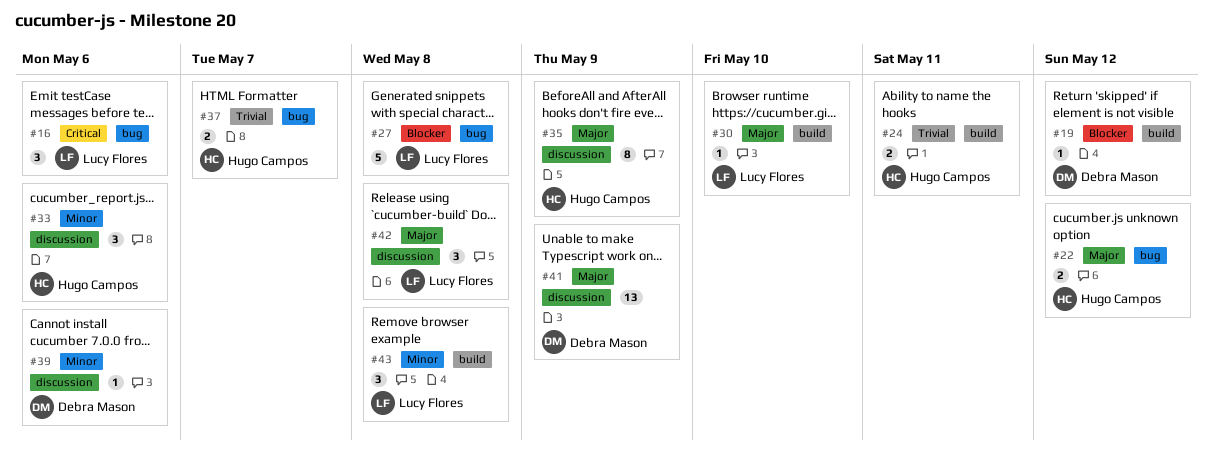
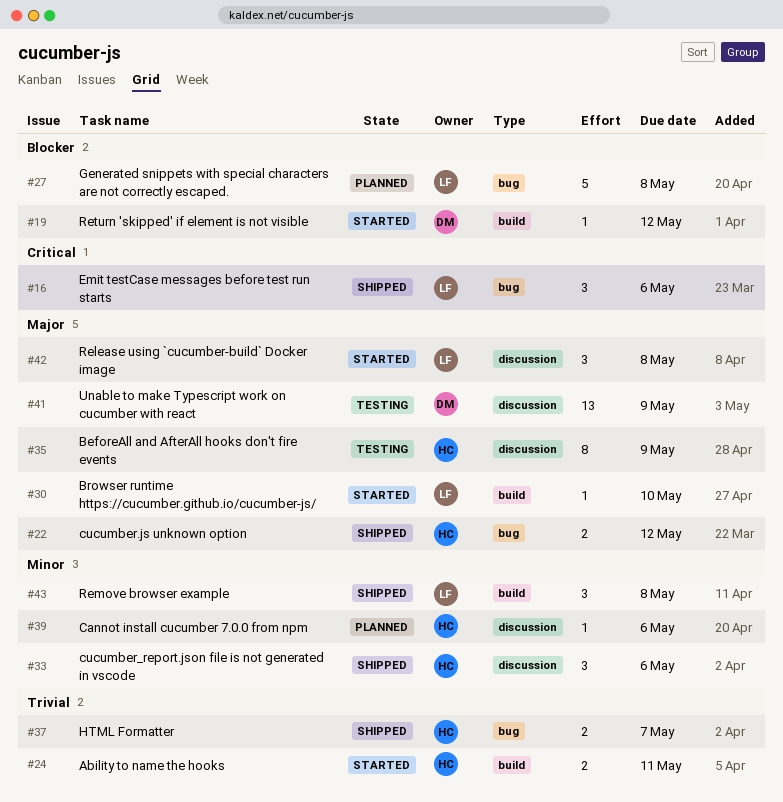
#39, owner: Debra Mason -> Hugo Campos

